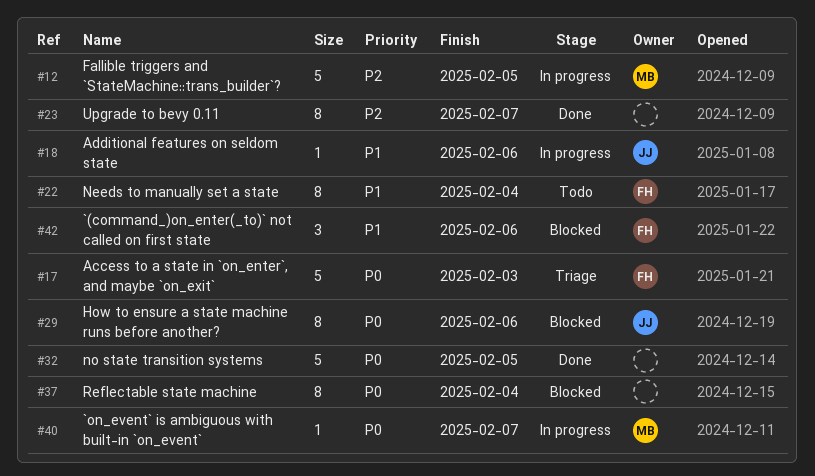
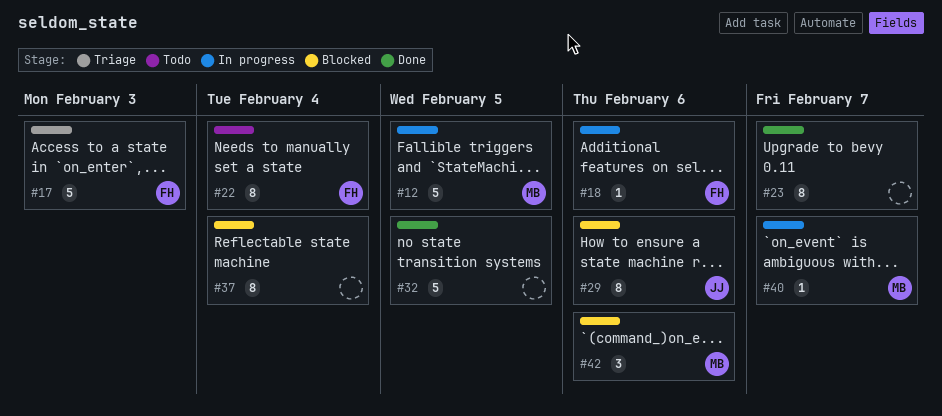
#18, owner: JJ -> FH
#42, owner: FH -> MB

